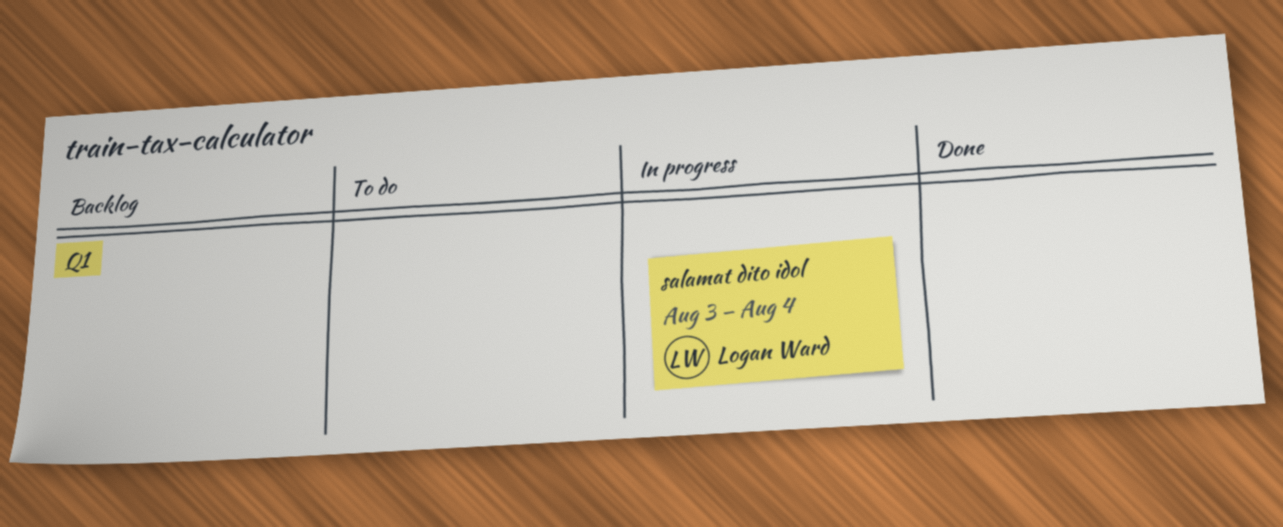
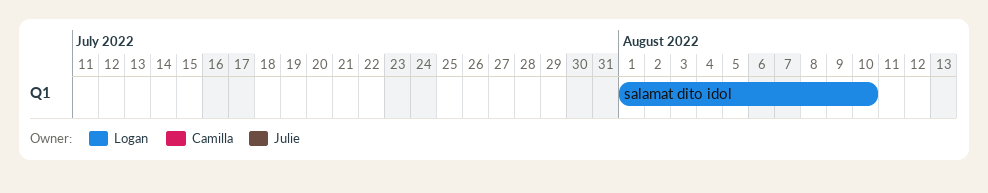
salamat dito idol, start: Aug 3 -> Aug 1
salamat dito idol, due: Aug 4 -> Aug 10

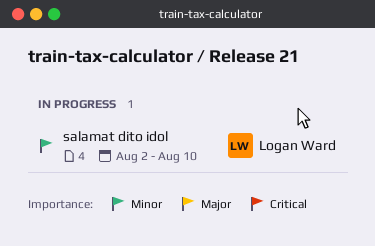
salamat dito idol, start: Aug 1 -> Aug 2

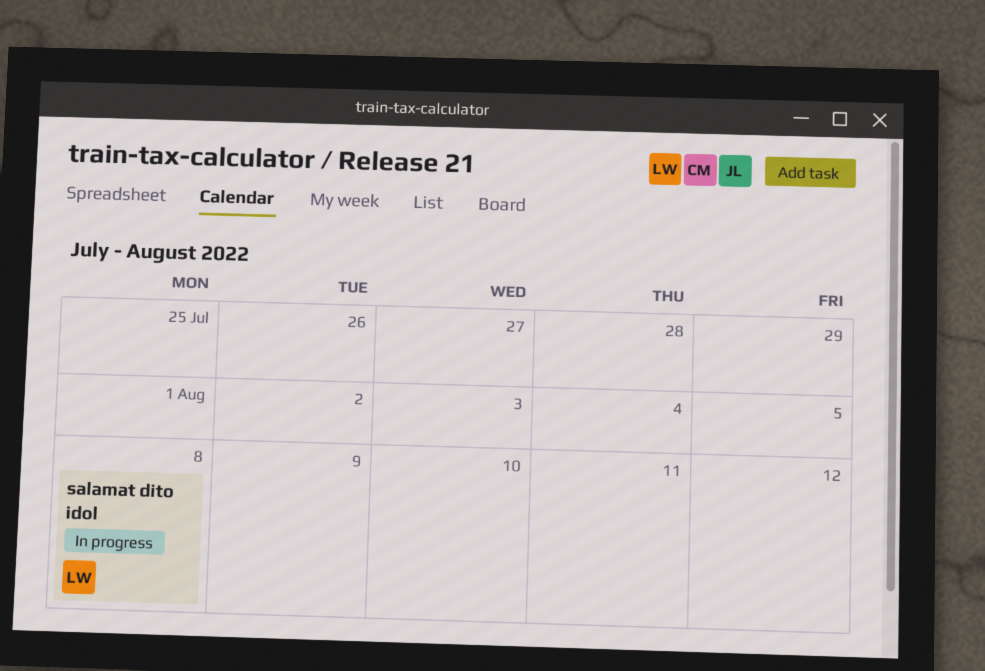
salamat dito idol, due: Aug 10 -> Aug 8

